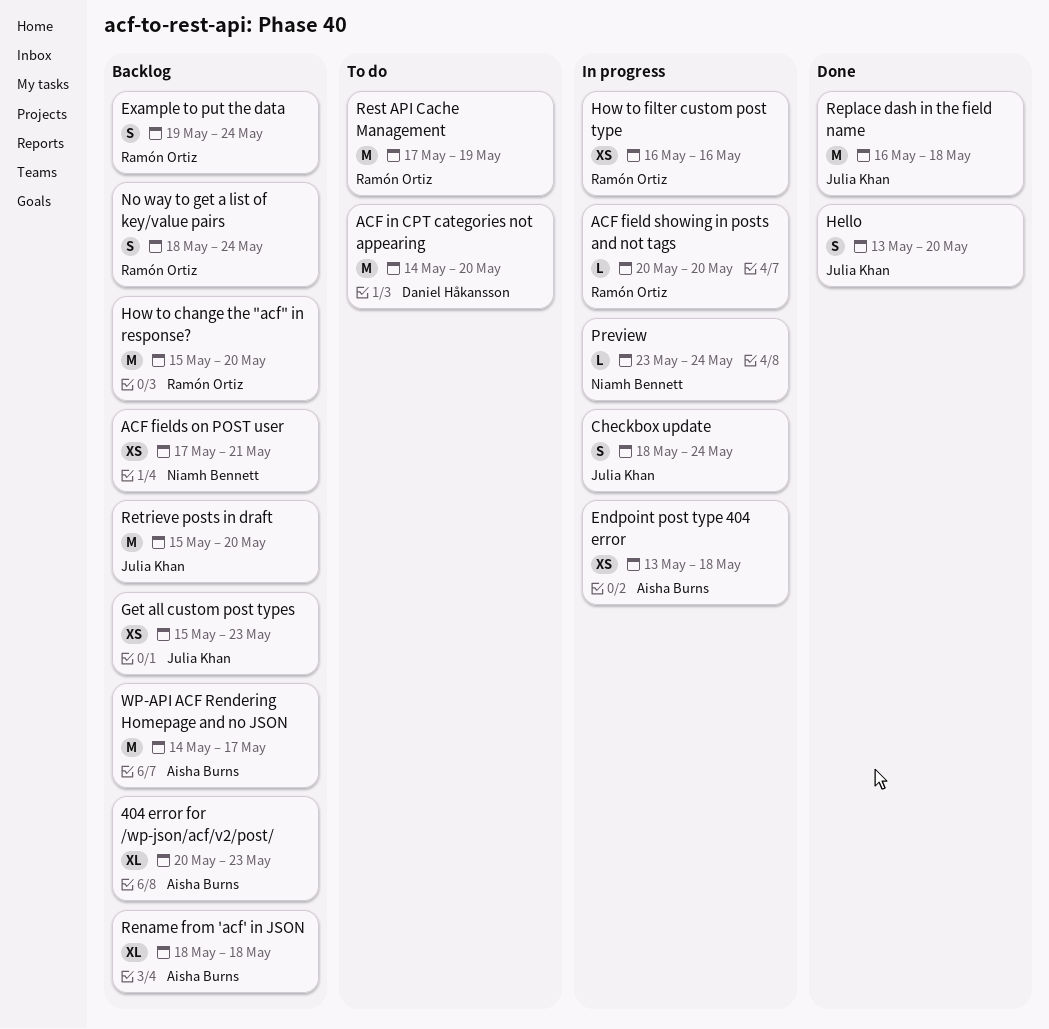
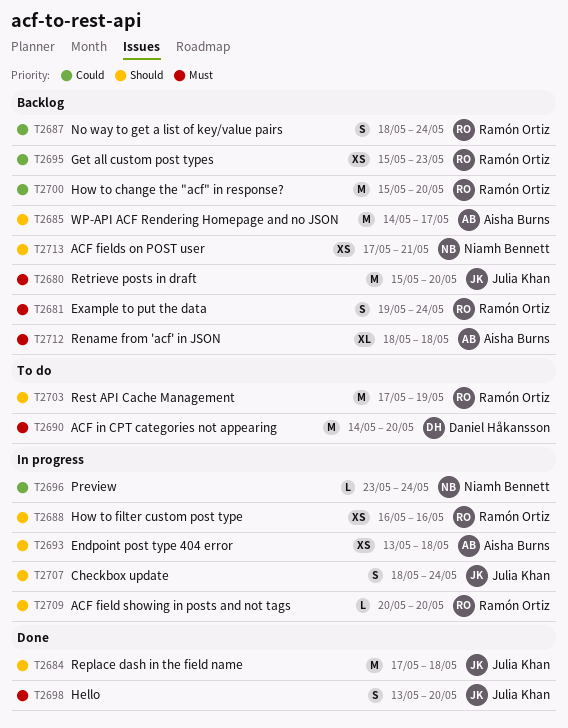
404 error for /wp-json/acf/v2/post/: present -> none
Get all custom post types, owner: Julia Khan -> Ramón Ortiz
Replace dash in the field name, start: May 16 -> May 17

